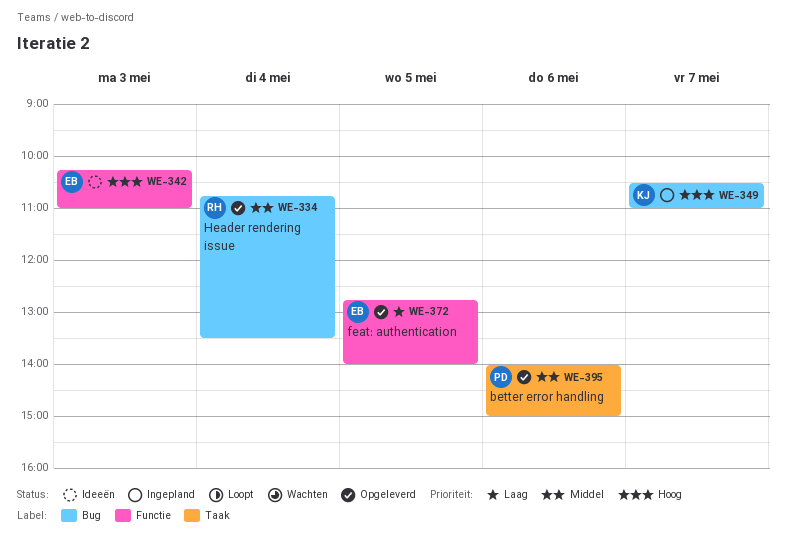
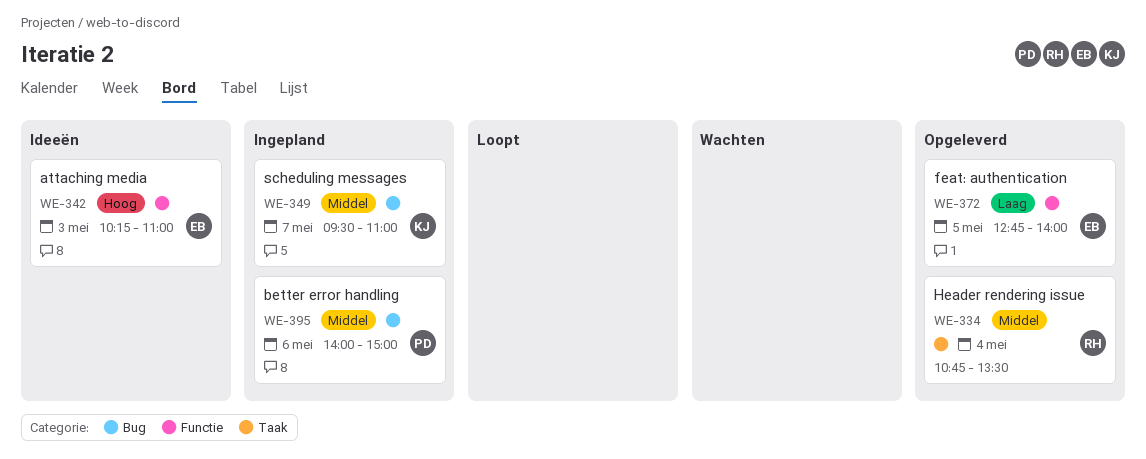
WE-334, label: Bug -> Taak
WE-349, priority: Hoog -> Middel
WE-349, begins: 10:30 -> 09:30
WE-395, status: Opgeleverd -> Ingepland
WE-395, label: Taak -> Bug

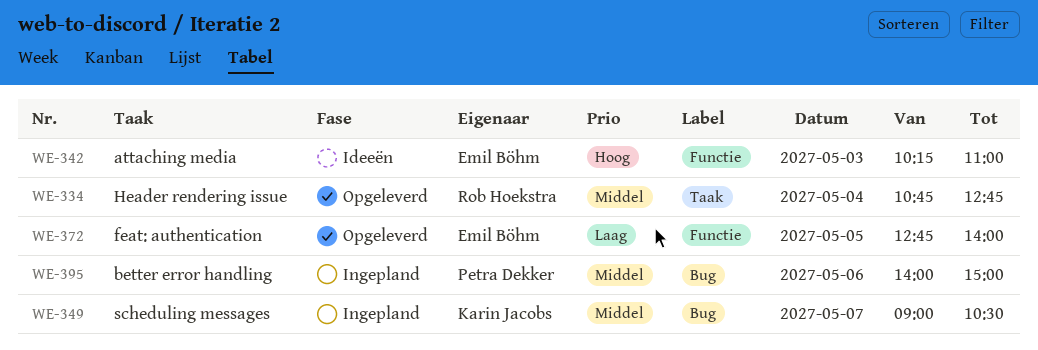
WE-334, ends: 13:30 -> 12:45
WE-349, begins: 09:30 -> 09:00
WE-349, ends: 11:00 -> 10:30

